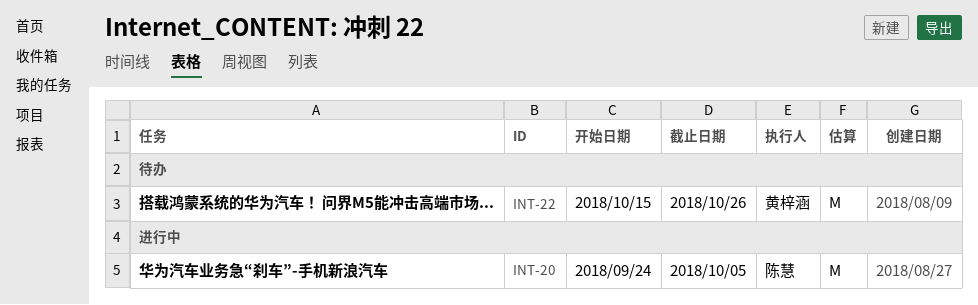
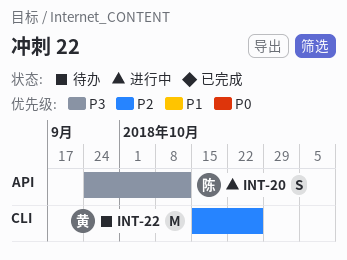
INT-20, estimate: M -> S
INT-20, due: Oct 5 -> Oct 12

